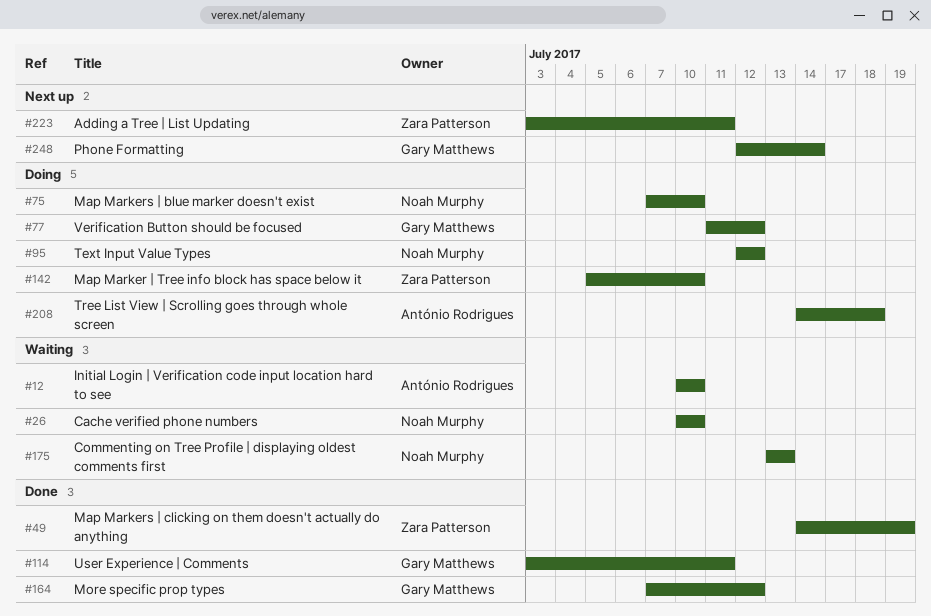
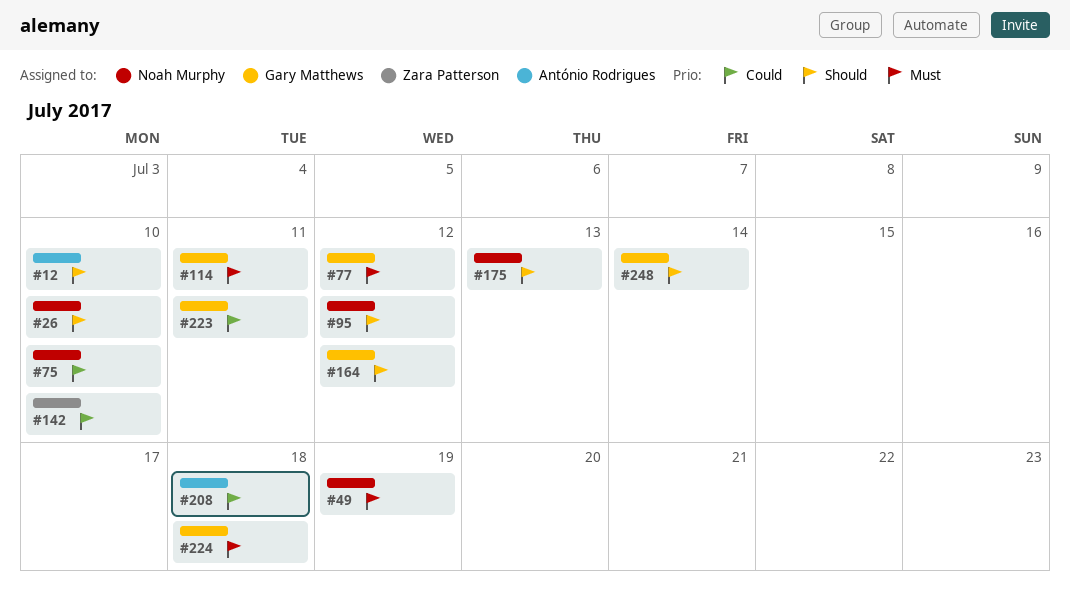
#49, owner: Zara Patterson -> Noah Murphy
#223, owner: Zara Patterson -> Gary Matthews
#224: none -> present

